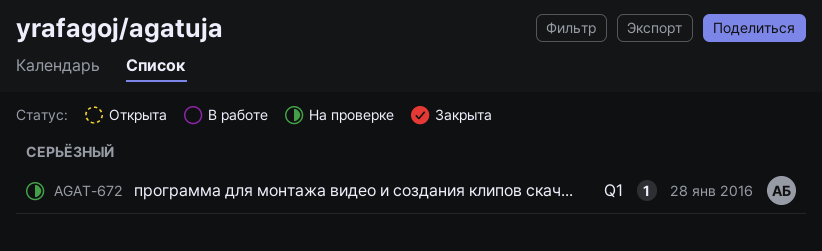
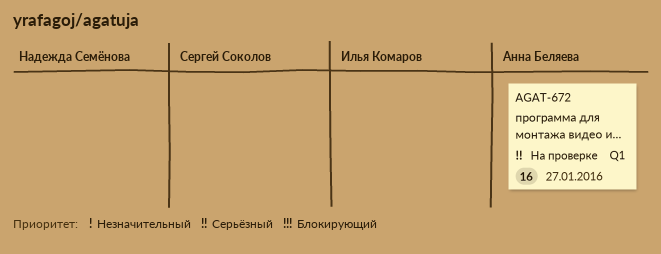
AGAT-672, estimate: 1 -> 16
AGAT-672, due: Jan 28 -> Jan 27

